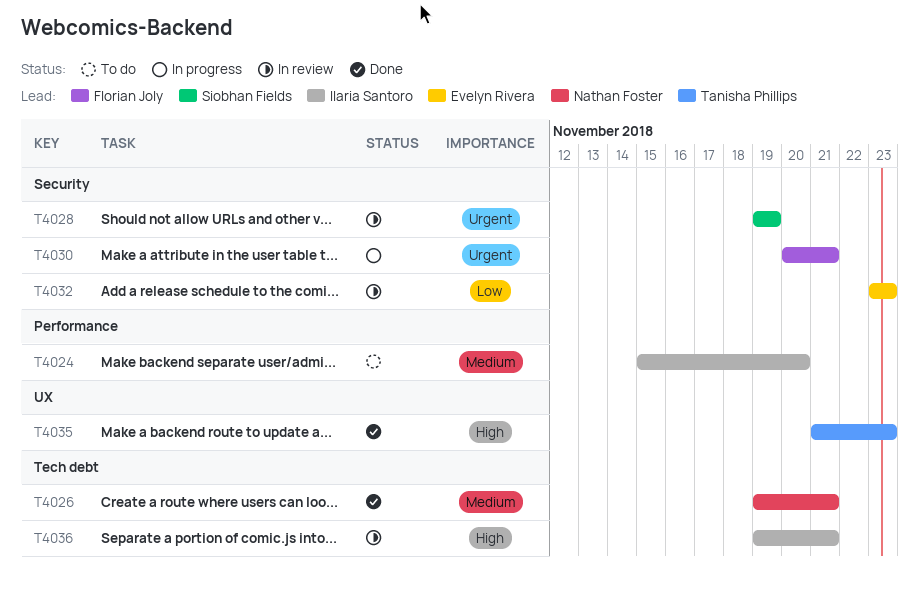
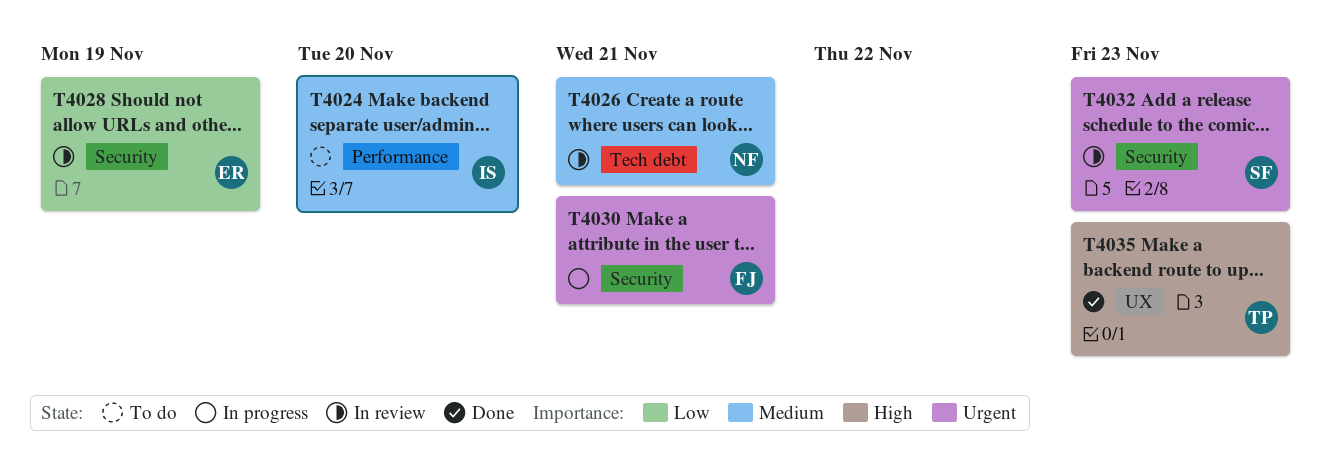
T4026, status: Done -> In review
T4028, owner: Siobhan Fields -> Evelyn Rivera
T4028, priority: Urgent -> Low
T4032, owner: Evelyn Rivera -> Siobhan Fields
T4032, priority: Low -> Urgent
T4036: present -> none

